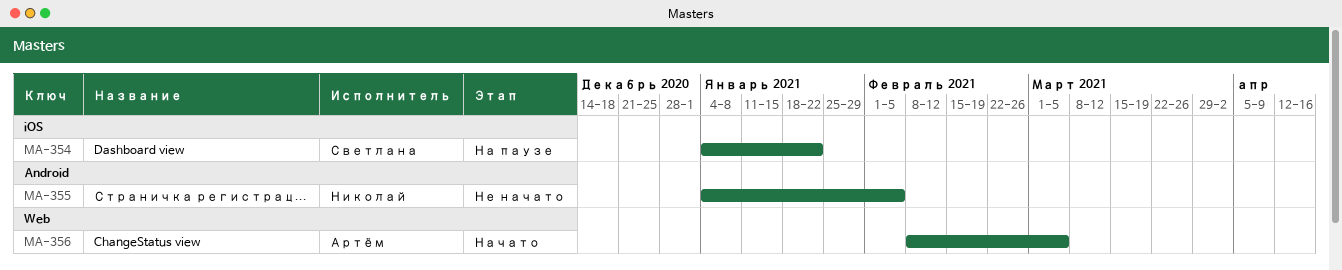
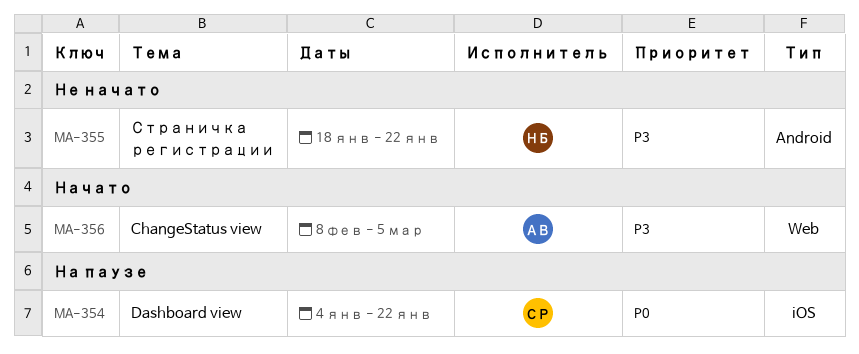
MA-355, start: Jan 4 -> Jan 18
MA-355, due: Feb 5 -> Jan 22

